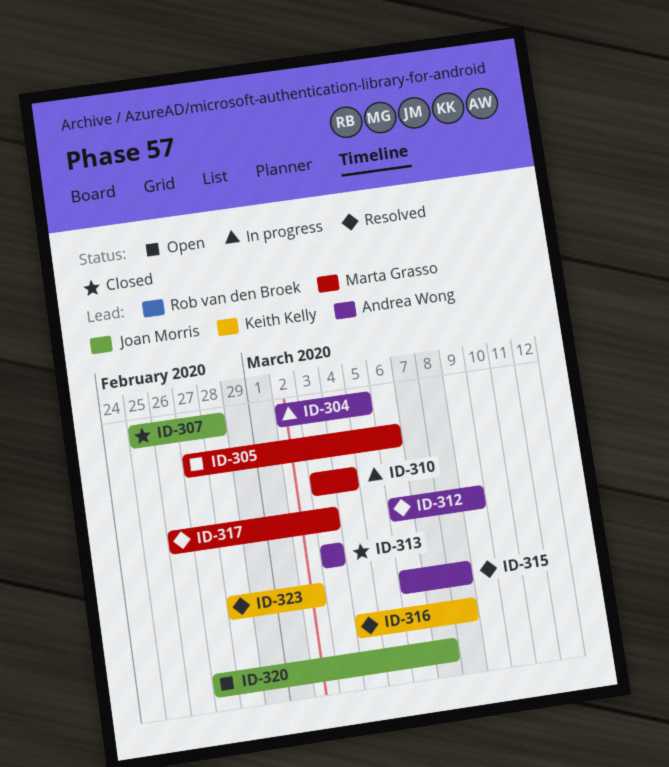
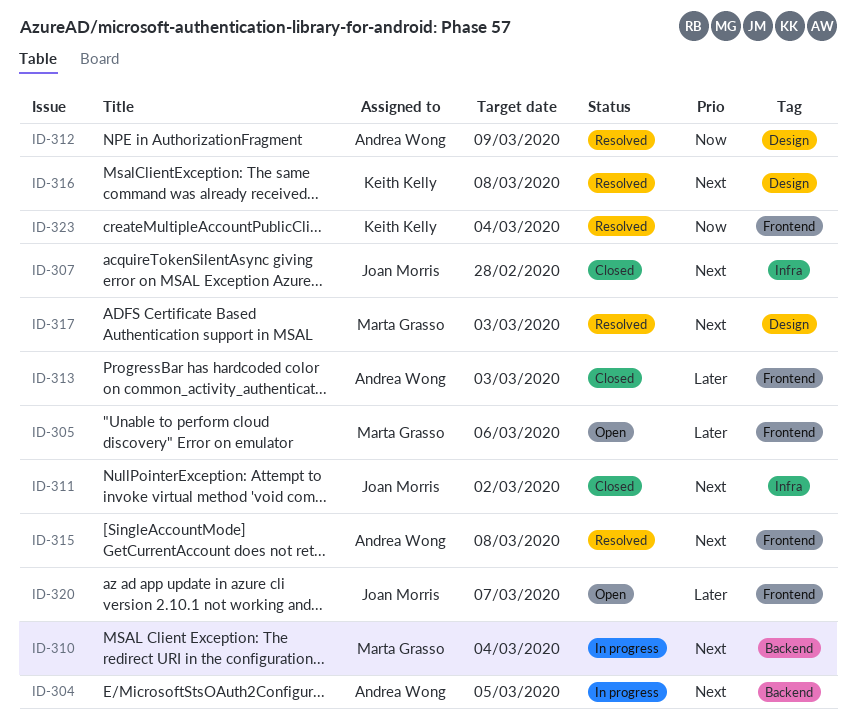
ID-311: none -> present
ID-323, due: Mar 2 -> Mar 4

